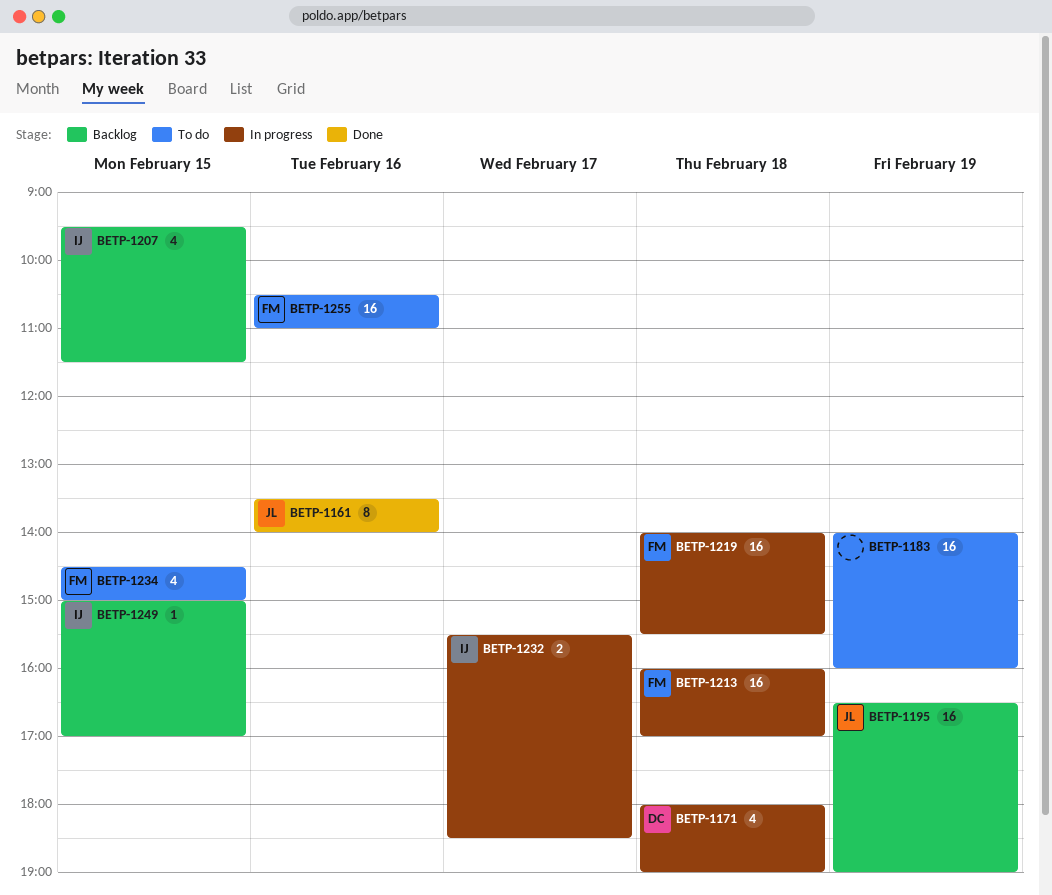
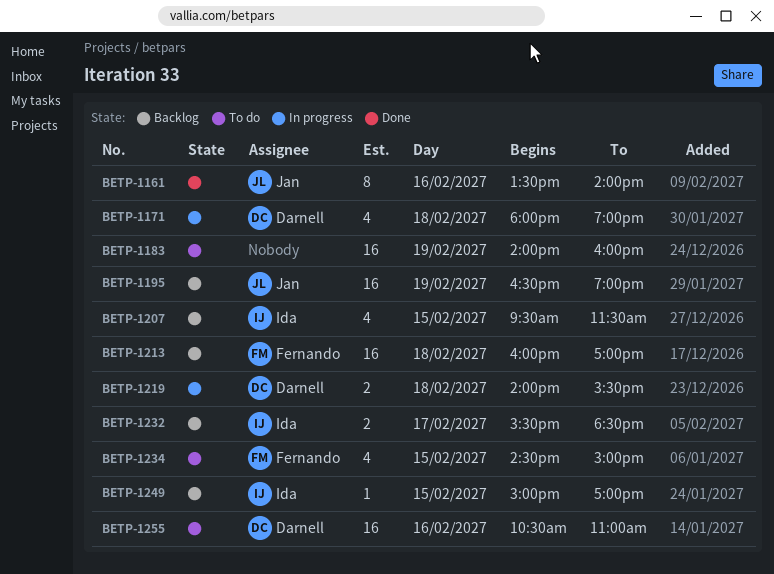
BETP-1213, status: In progress -> Backlog
BETP-1219, owner: Fernando -> Darnell
BETP-1219, estimate: 16 -> 2
BETP-1232, status: In progress -> Backlog
BETP-1255, owner: Fernando -> Darnell

